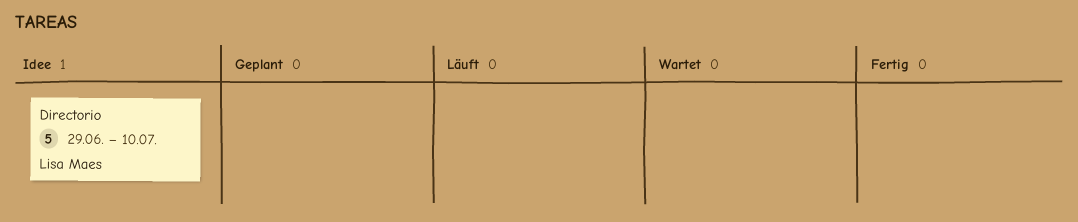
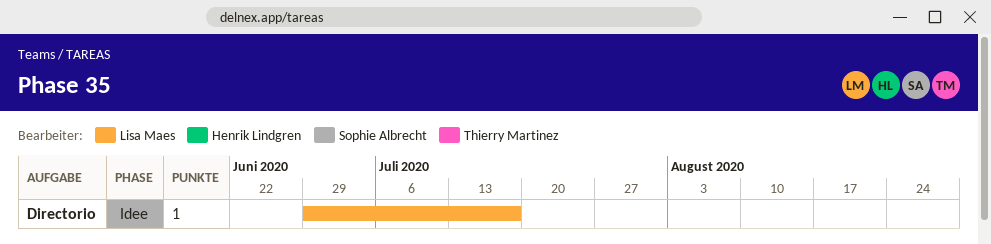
Directorio, estimate: 5 -> 1
Directorio, due: Jul 10 -> Jul 17

